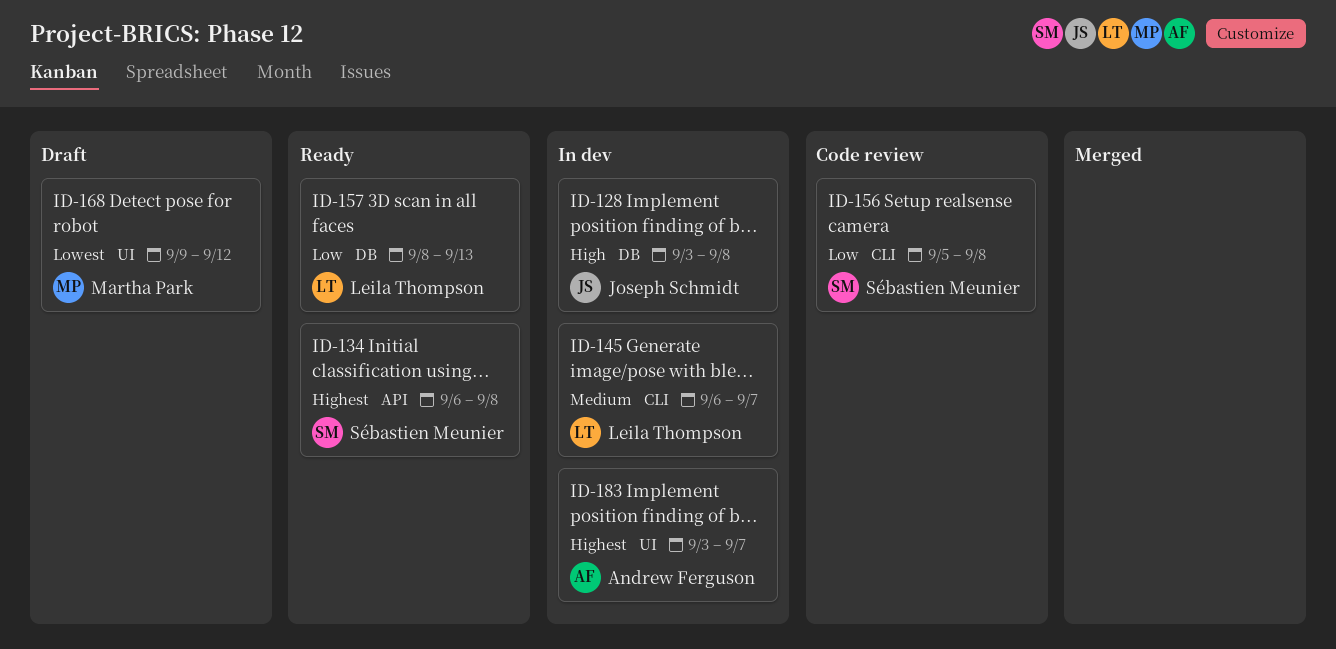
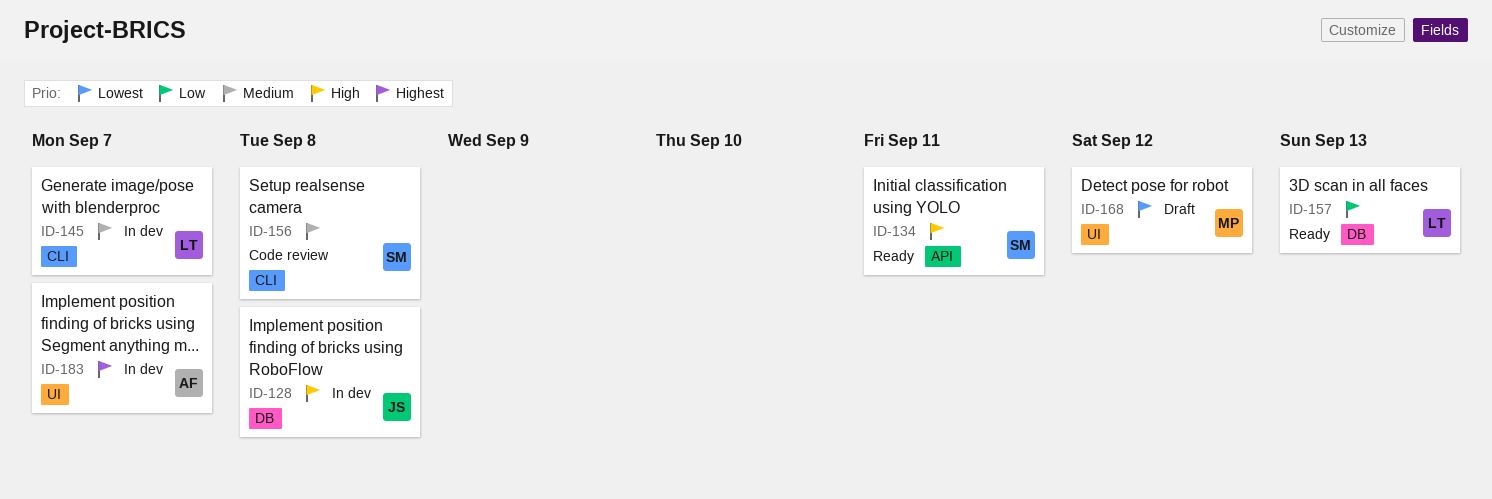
ID-134, priority: Highest -> High
ID-134, due: Sep 8 -> Sep 11
ID-156, priority: Low -> Medium

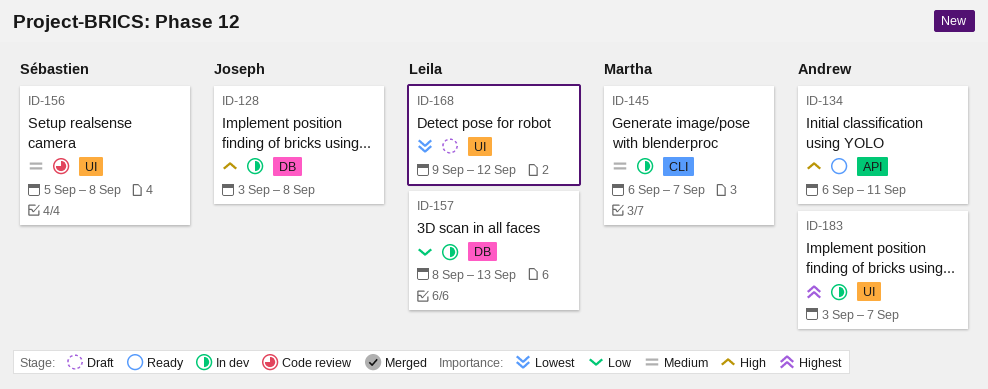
ID-134, owner: Sébastien -> Andrew
ID-145, owner: Leila -> Martha
ID-156, label: CLI -> UI
ID-157, status: Ready -> In dev
ID-168, owner: Martha -> Leila

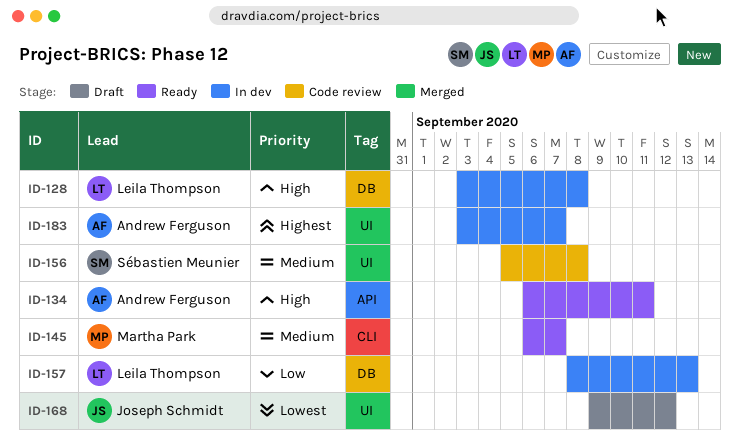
ID-128, owner: Joseph Schmidt -> Leila Thompson
ID-145, status: In dev -> Ready
ID-168, owner: Leila Thompson -> Joseph Schmidt

